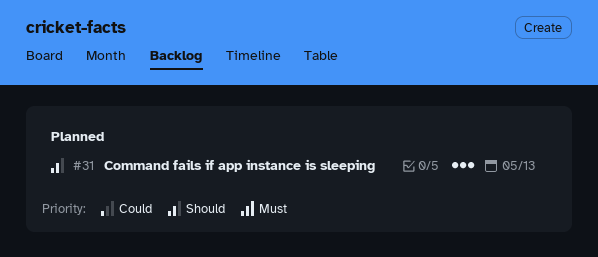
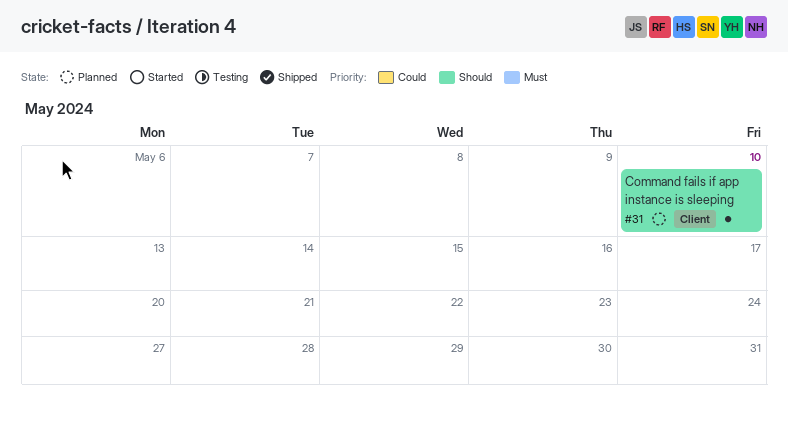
#31, estimate: 3 -> 1
#31, due: May 13 -> May 10

